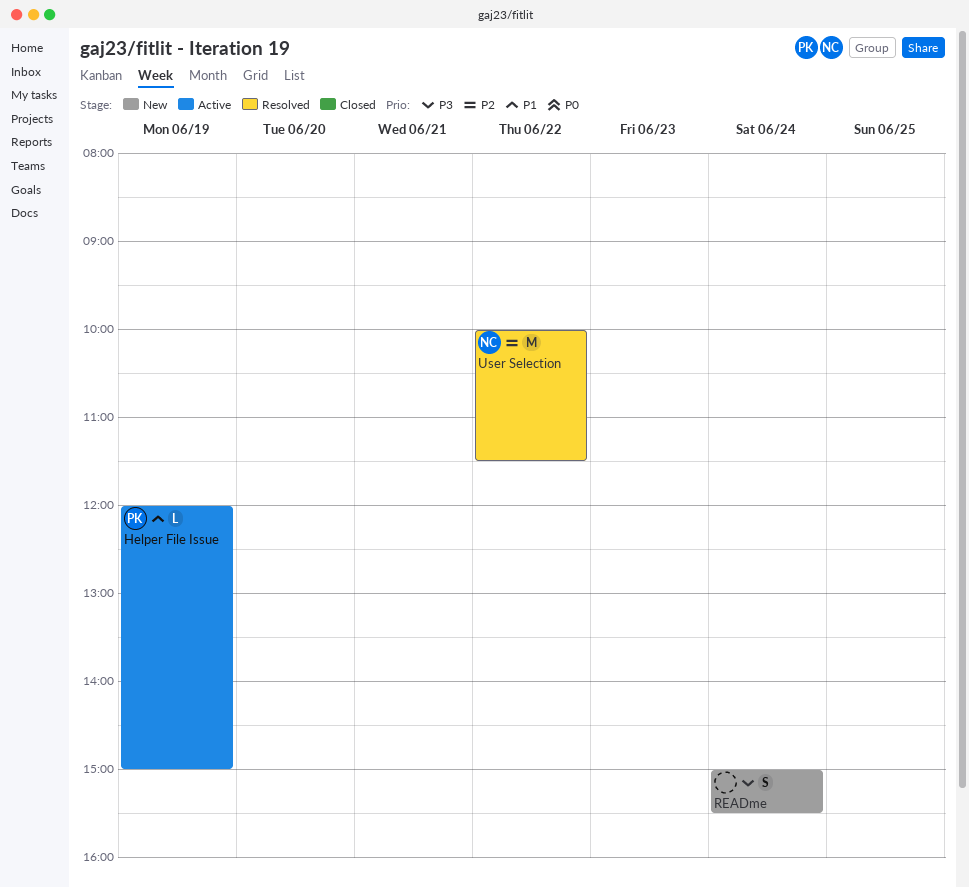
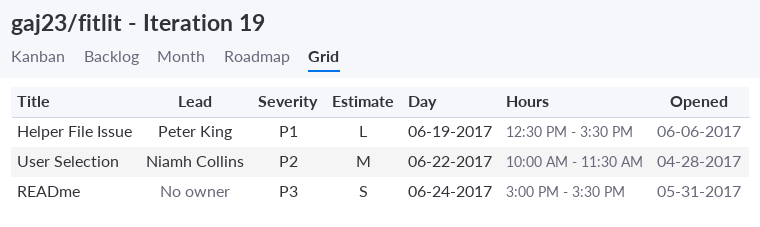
Helper File Issue, begins: 12:00 -> 12:30
Helper File Issue, ends: 15:00 -> 15:30

